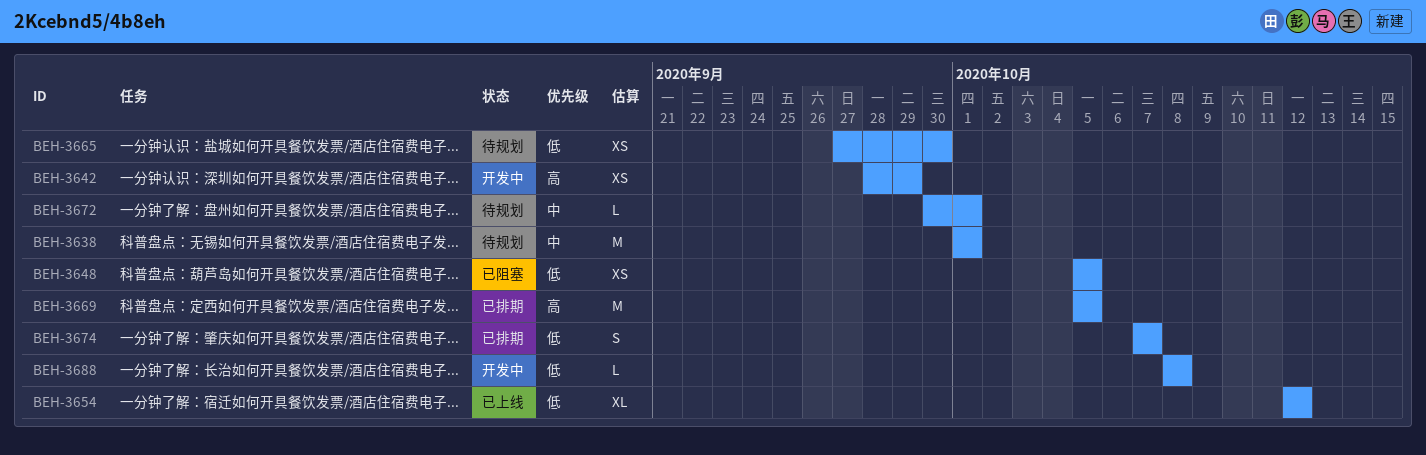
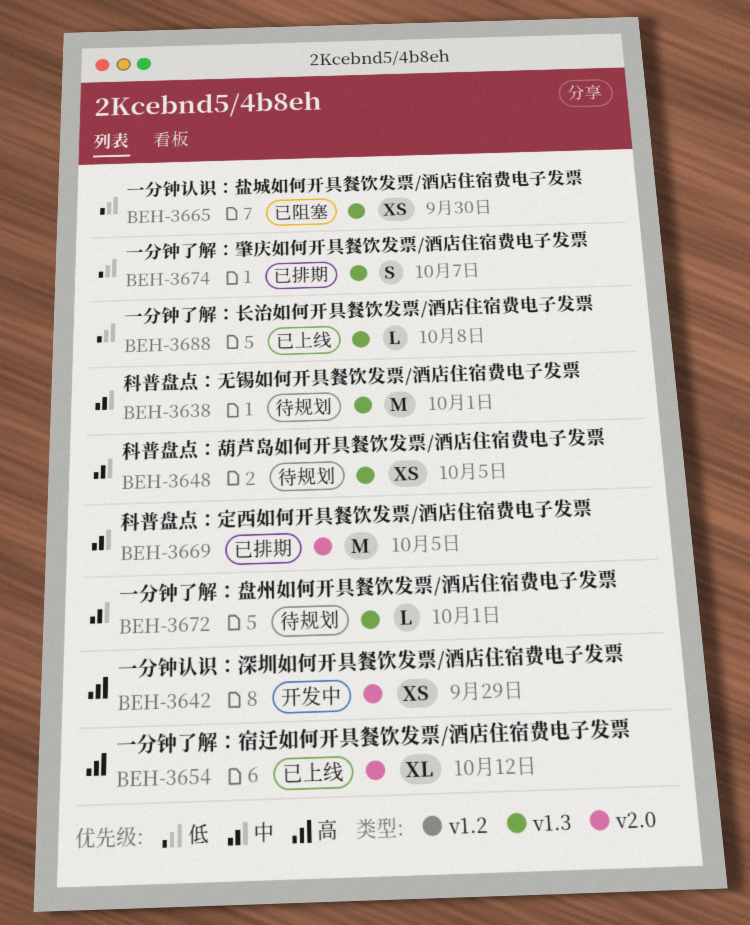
BEH-3648, status: 已阻塞 -> 待规划
BEH-3648, priority: 低 -> 中
BEH-3654, priority: 低 -> 高
BEH-3665, status: 待规划 -> 已阻塞
BEH-3669, priority: 高 -> 中
BEH-3688, status: 开发中 -> 已上线

